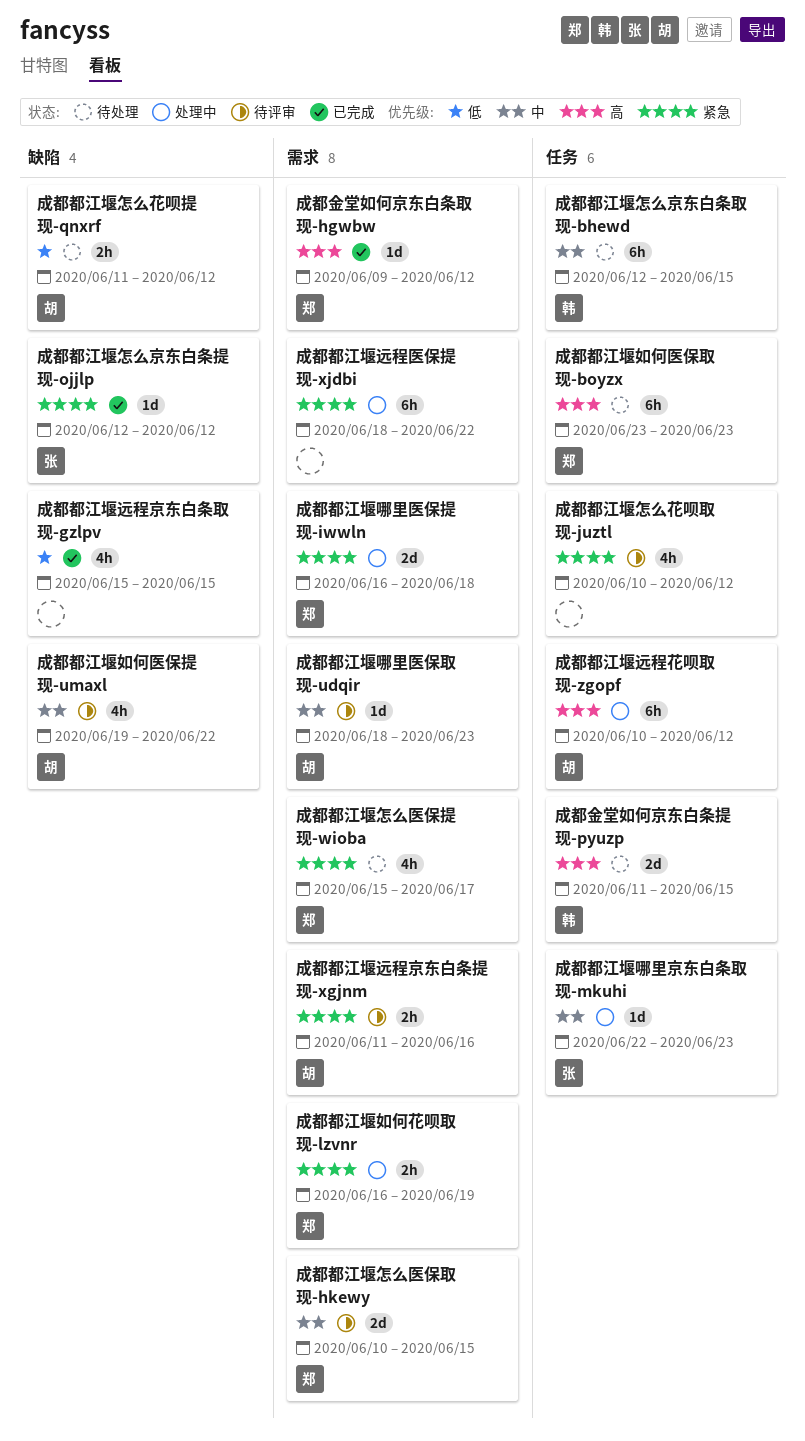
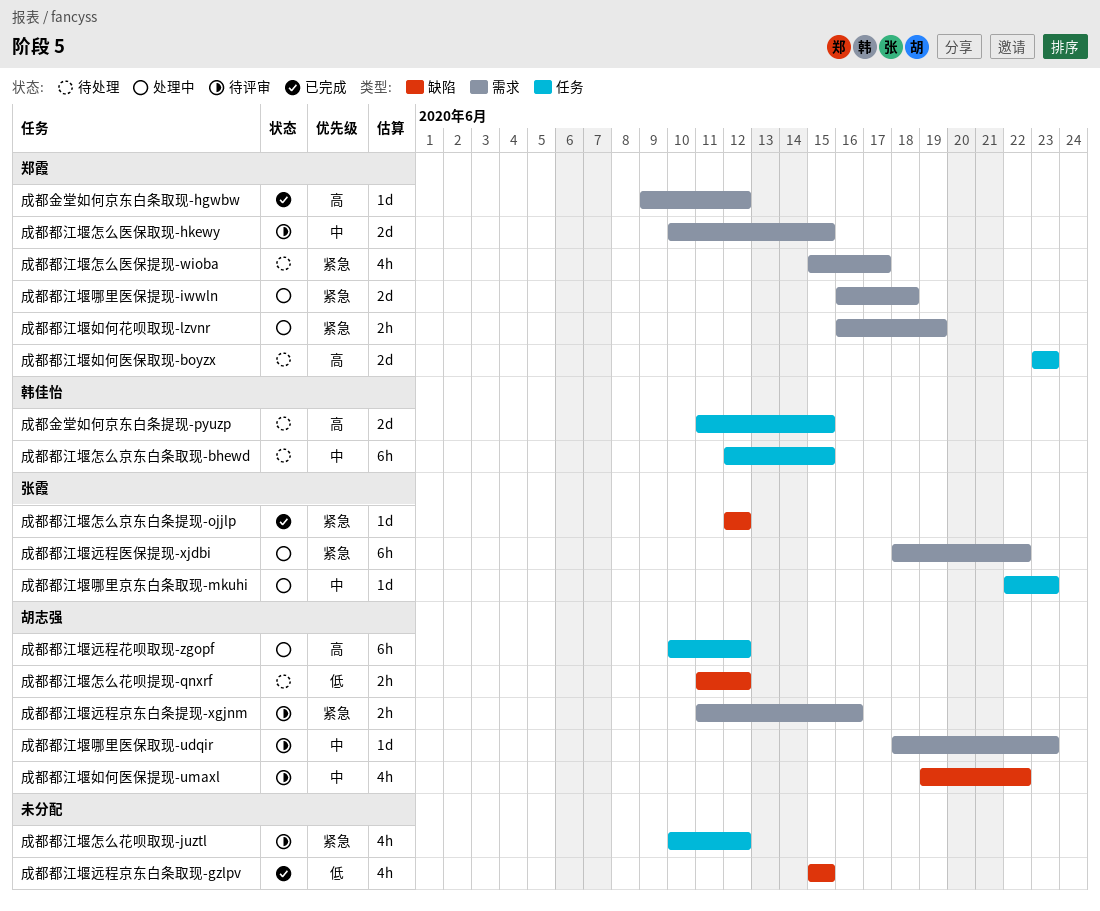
成都都江堰如何医保取现-boyzx, estimate: 6h -> 2d
成都都江堰远程医保提现-xjdbi, owner: none -> 张霞

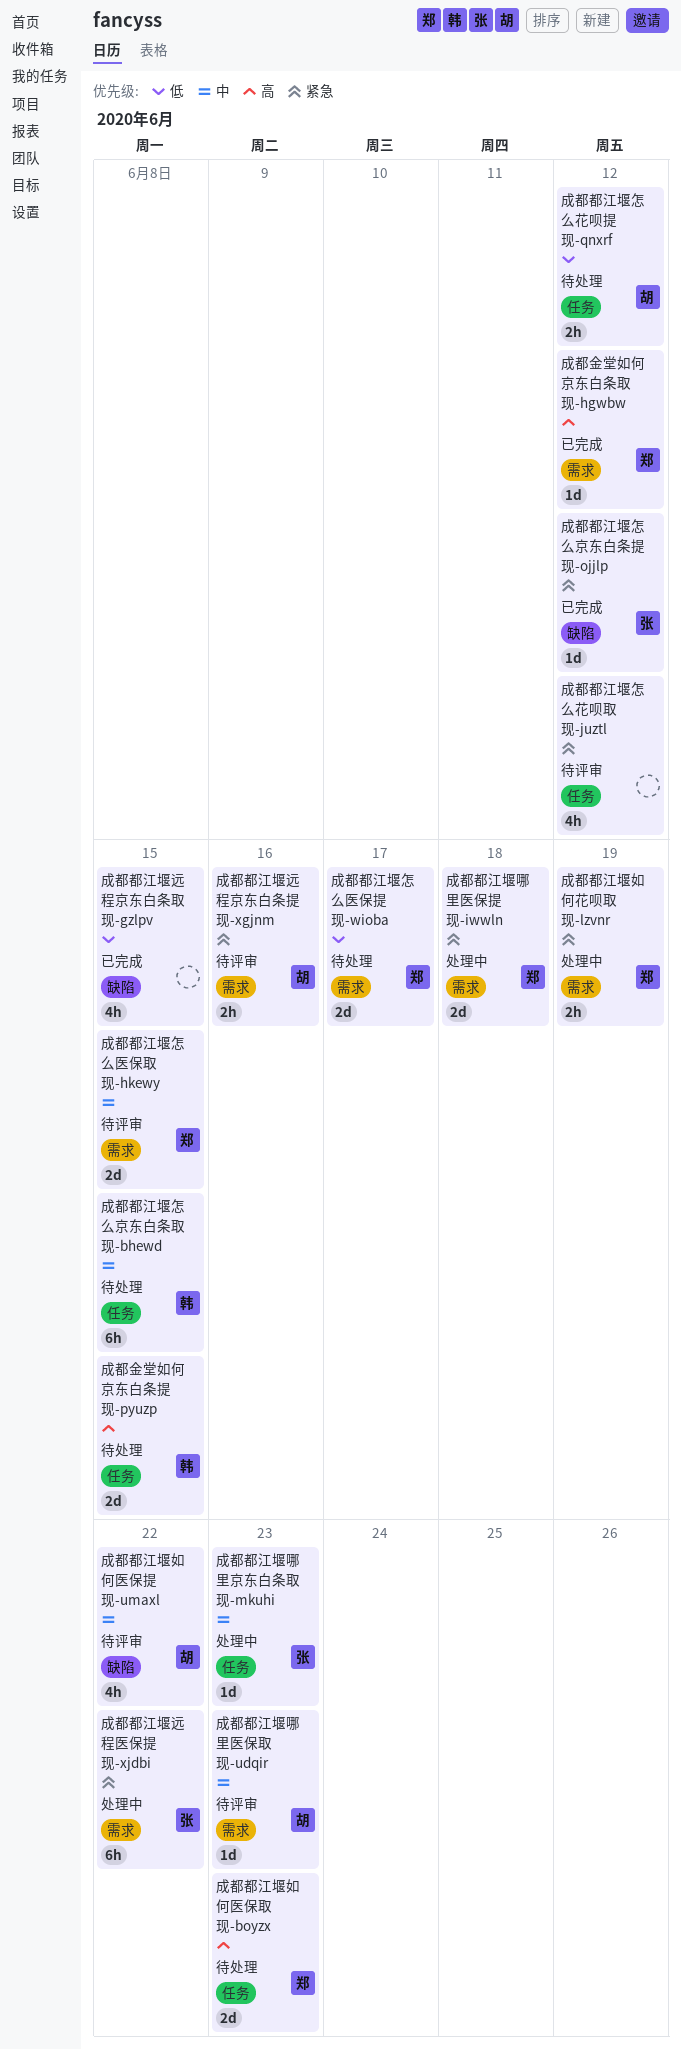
成都都江堰怎么医保提现-wioba, priority: 紧急 -> 低
成都都江堰怎么医保提现-wioba, estimate: 4h -> 2d
成都都江堰怎么花呗提现-qnxrf, label: 缺陷 -> 任务
成都都江堰远程花呗取现-zgopf: present -> none

